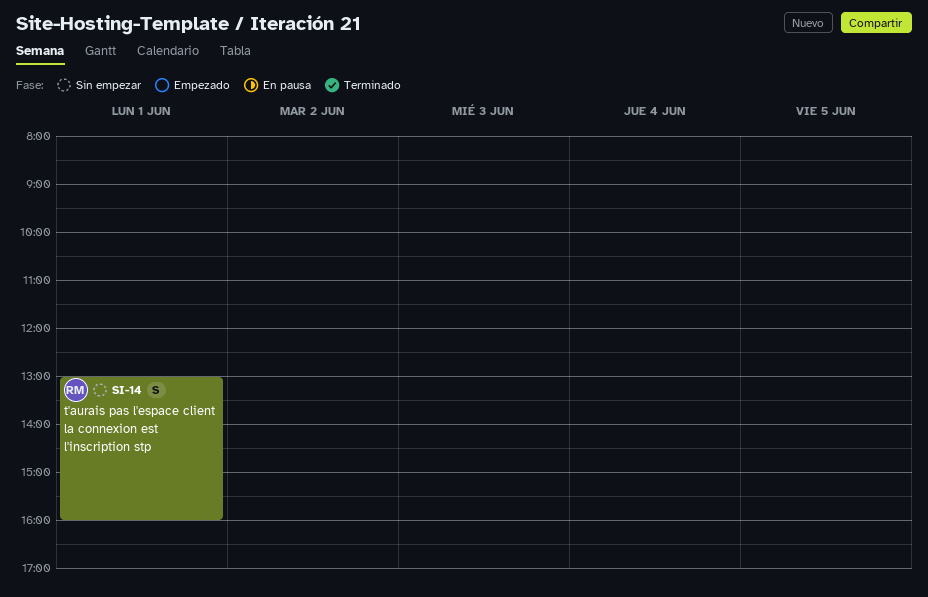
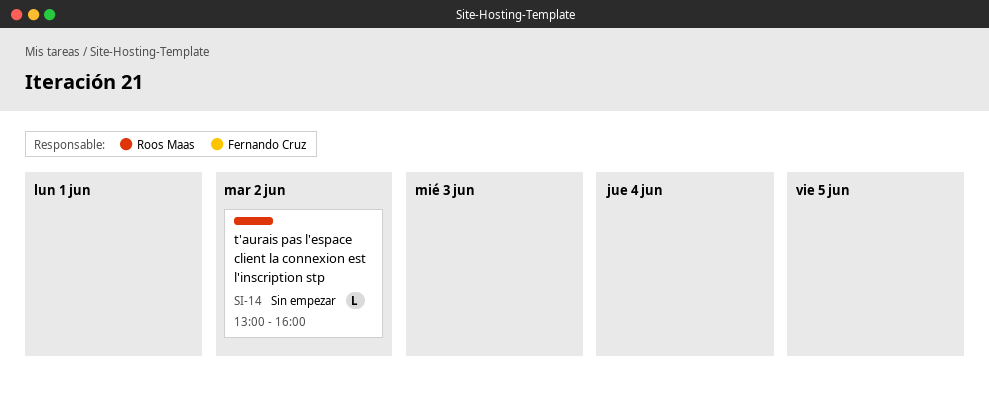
SI-14, estimate: S -> L
SI-14, day: Jun 1 -> Jun 2

